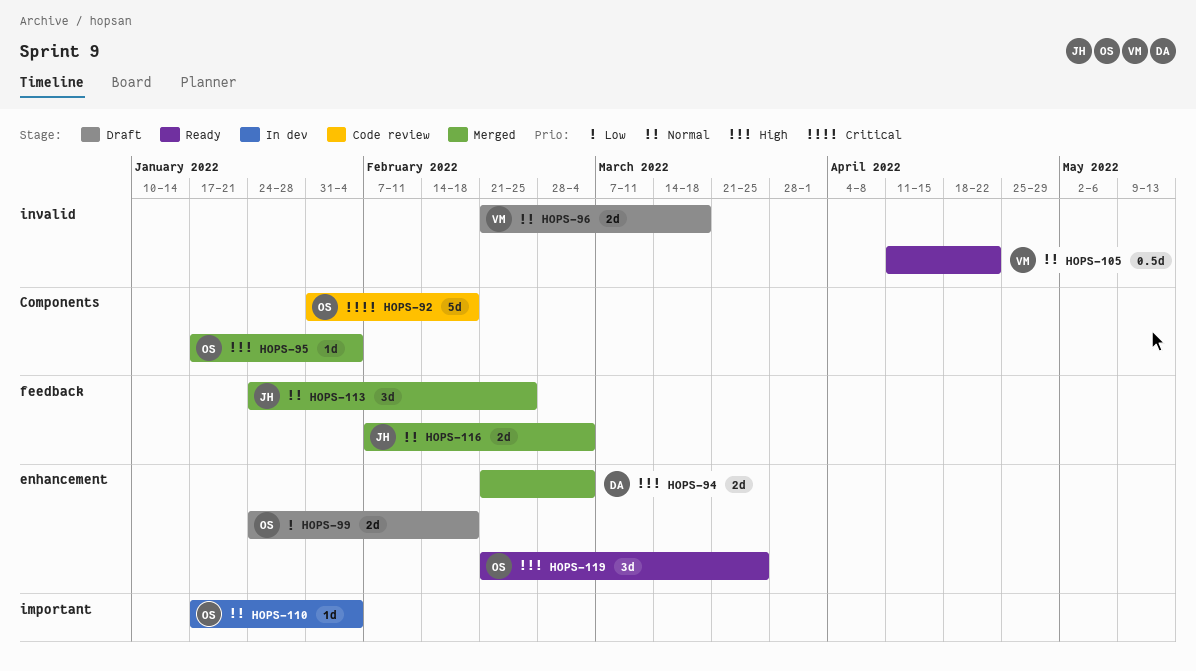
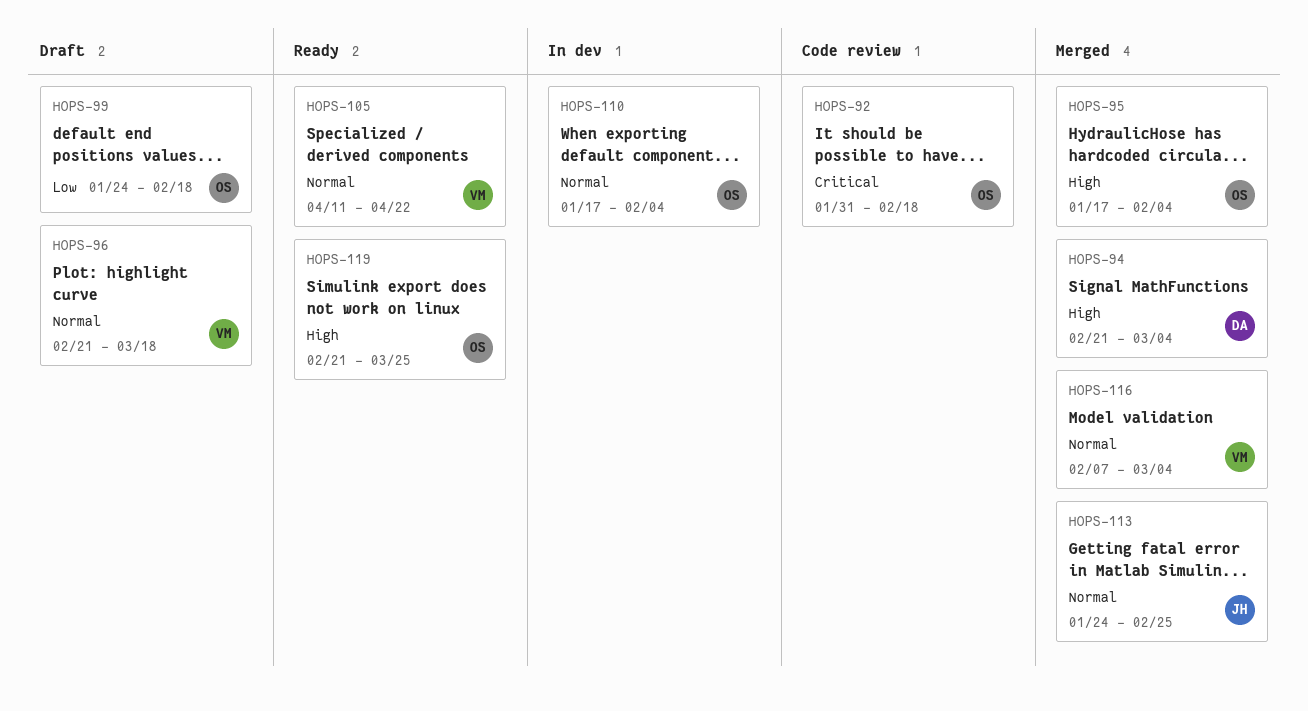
HOPS-116, owner: JH -> VM

